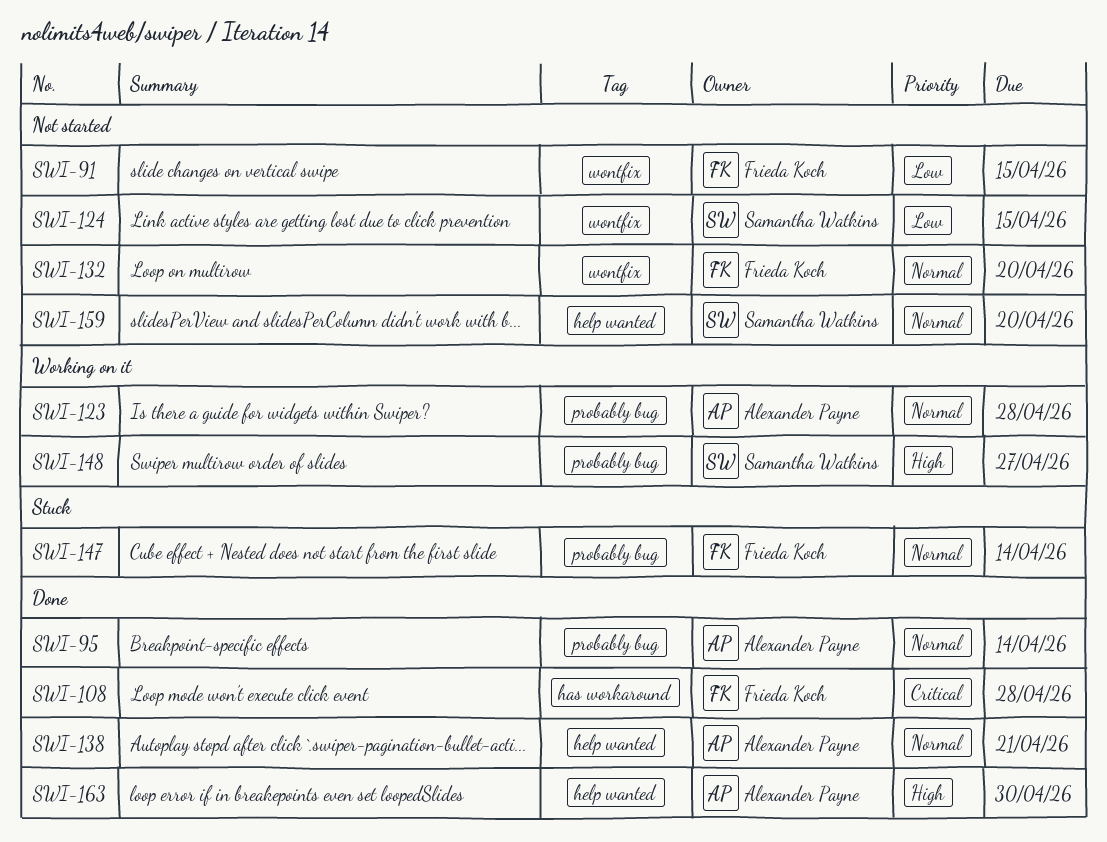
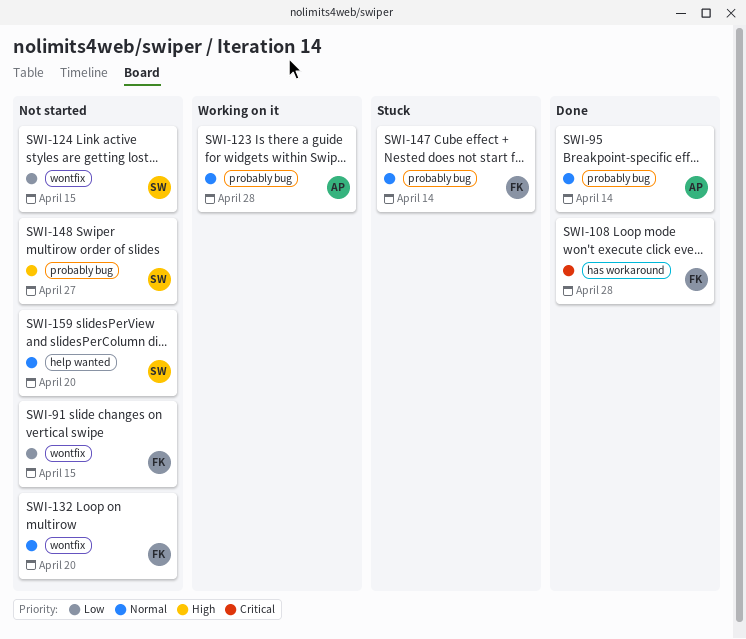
SWI-138: present -> none
SWI-148, status: Working on it -> Not started
SWI-163: present -> none

